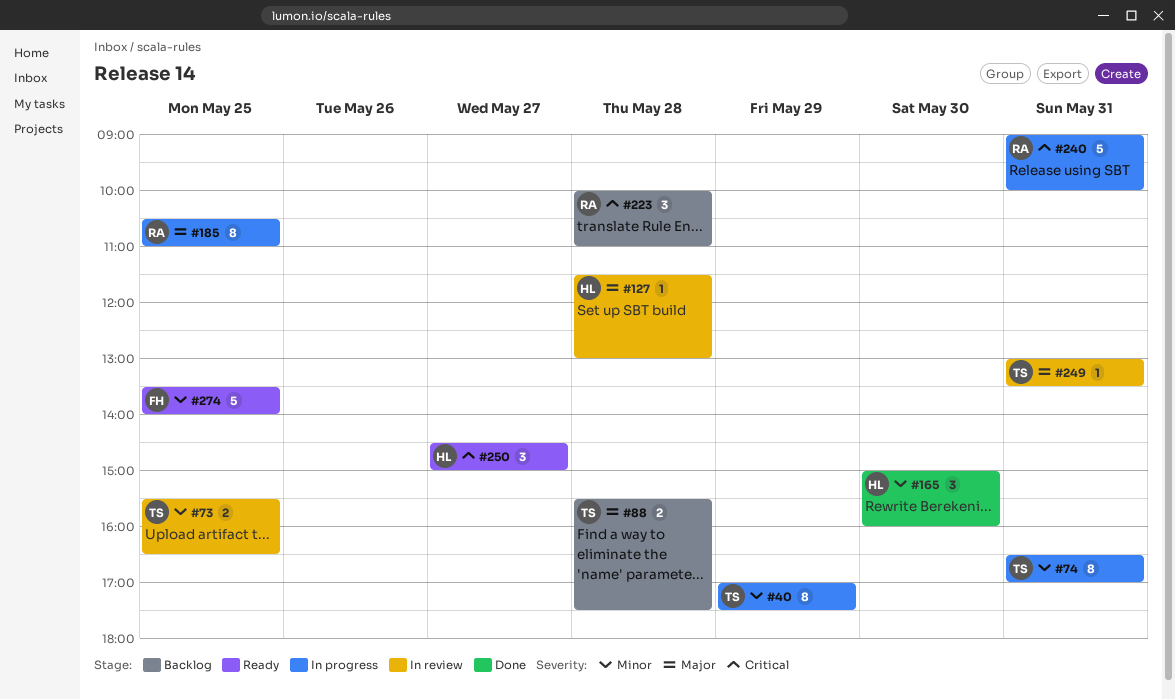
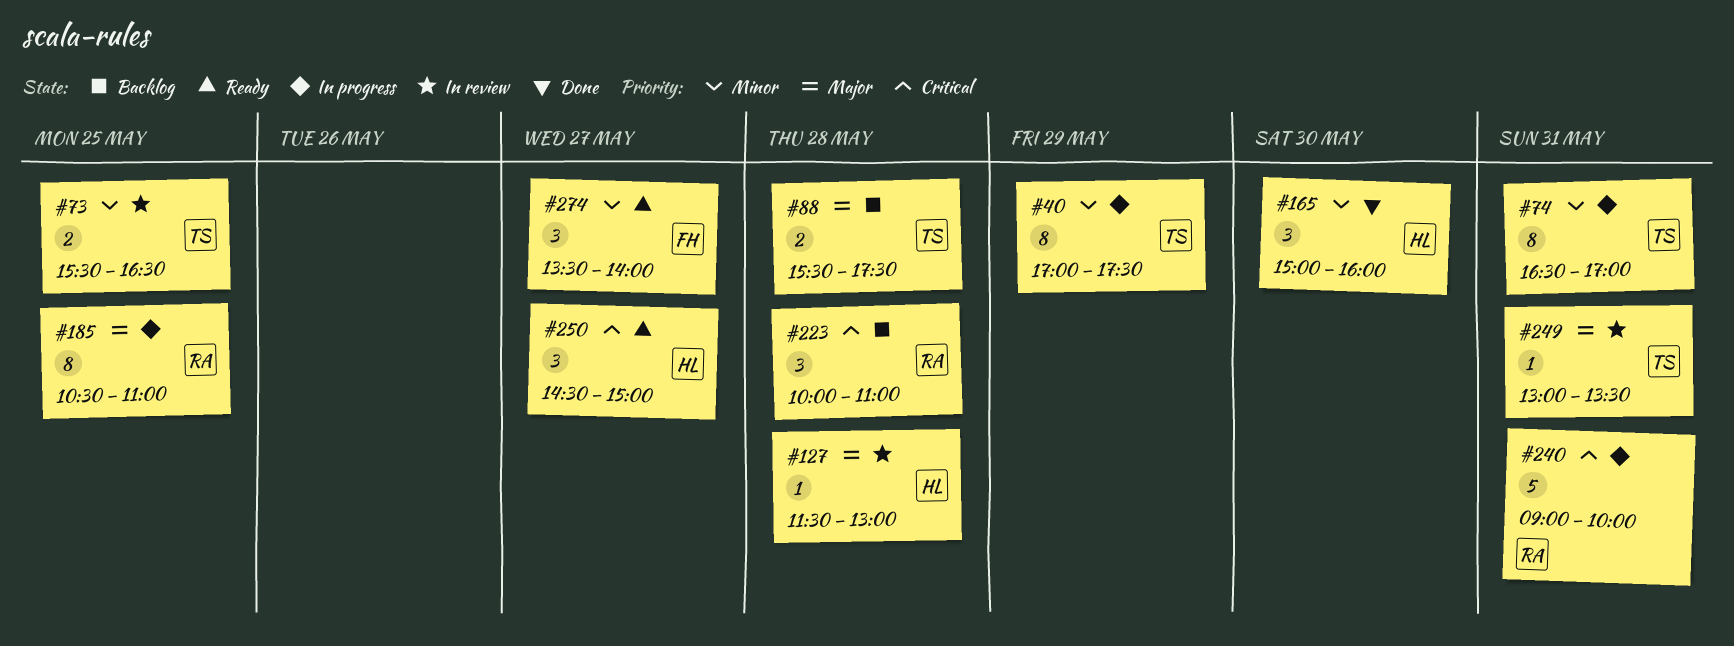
#274, estimate: 5 -> 3
#274, day: May 25 -> May 27

